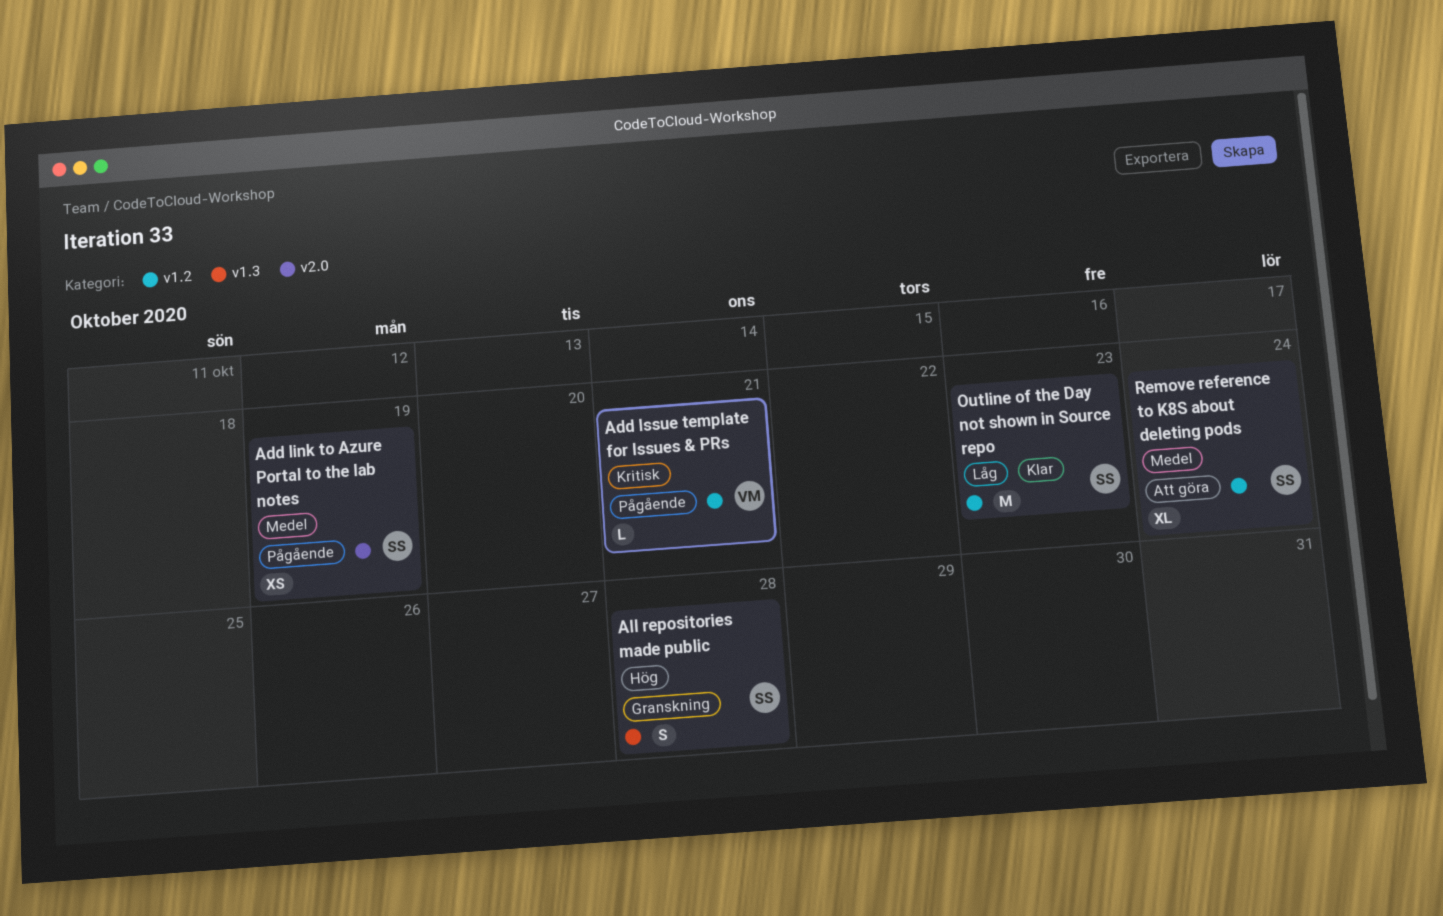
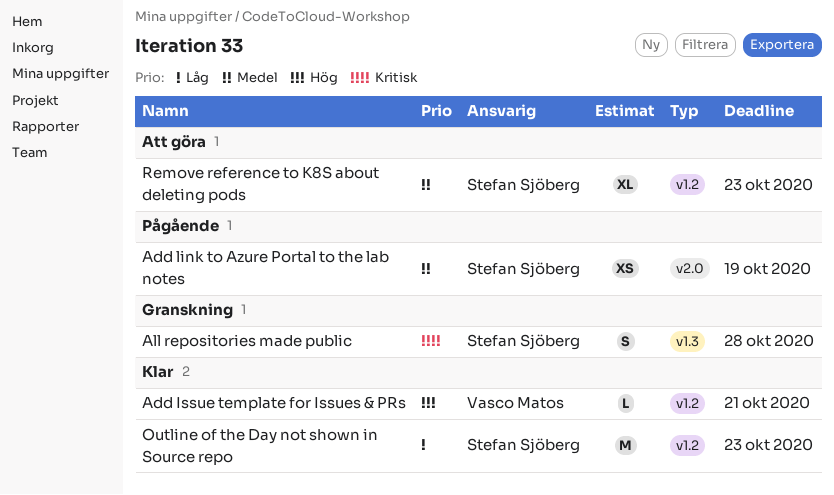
Add Issue template for Issues & PRs, status: Pågående -> Klar
Add Issue template for Issues & PRs, priority: Kritisk -> Hög
All repositories made public, priority: Hög -> Kritisk
Remove reference to K8S about deleting pods, due: Oct 24 -> Oct 23

